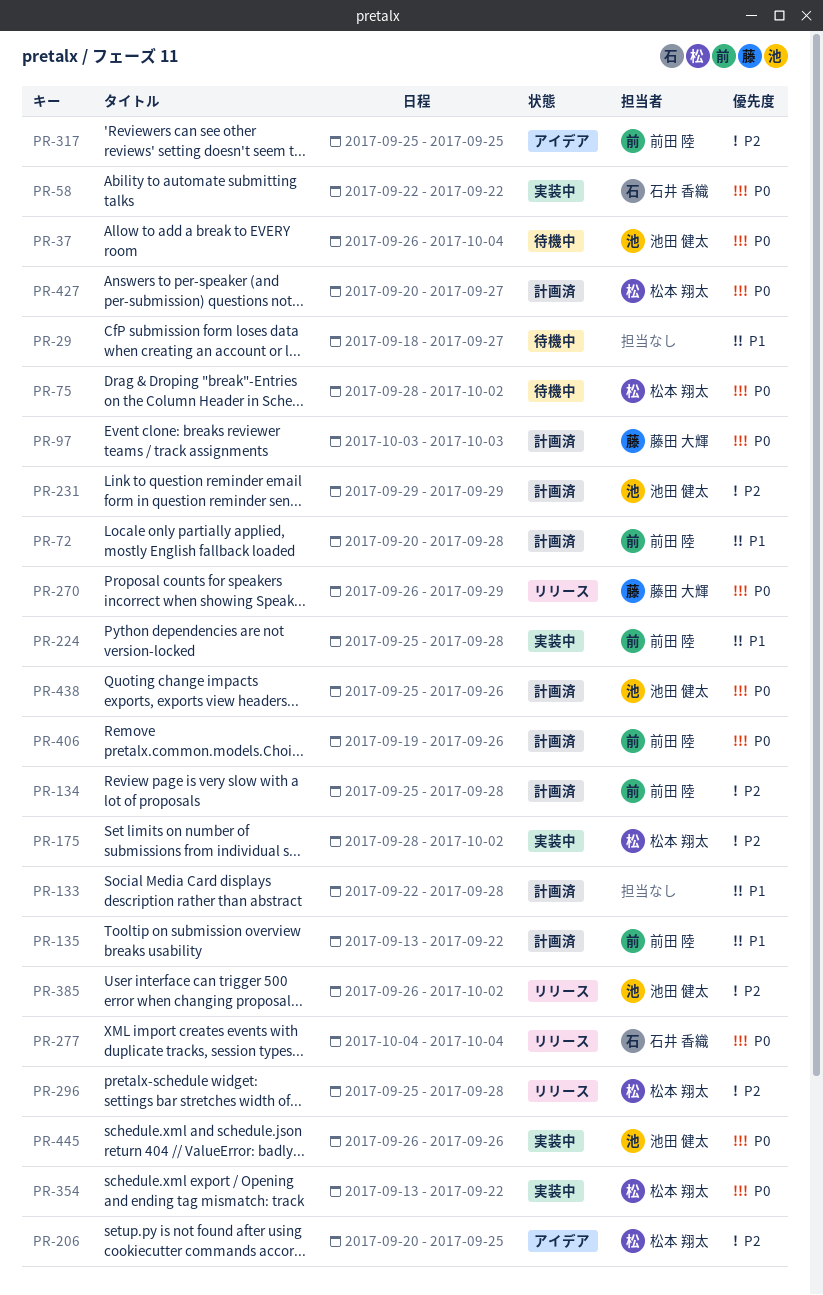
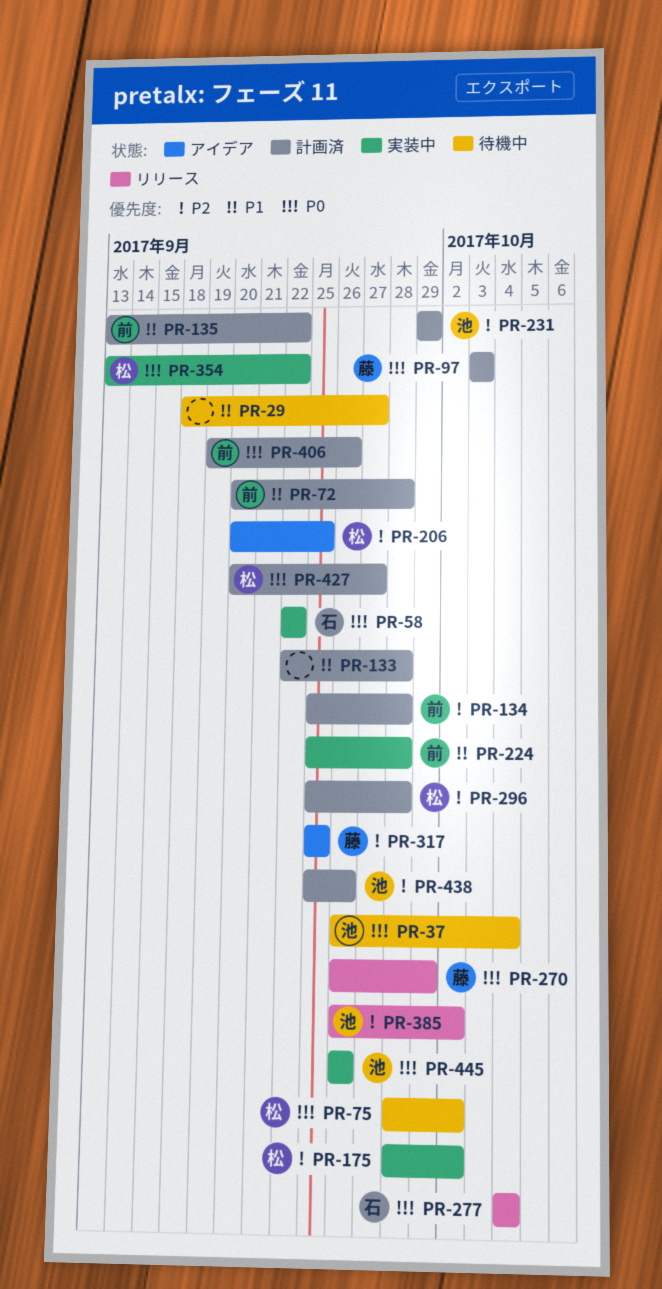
PR-296, status: リリース -> 計画済
PR-317, owner: 前田 陸 -> 藤田 大輝
PR-438, priority: P0 -> P2

